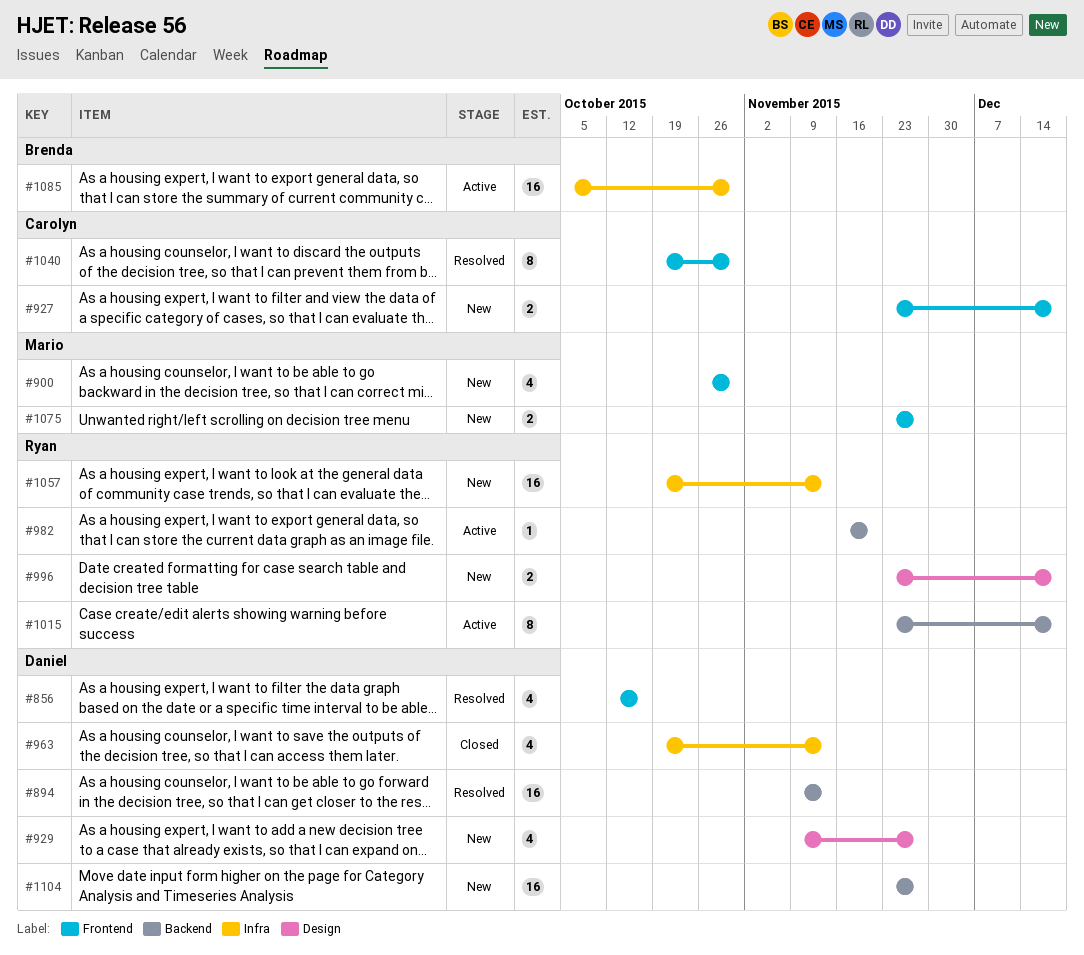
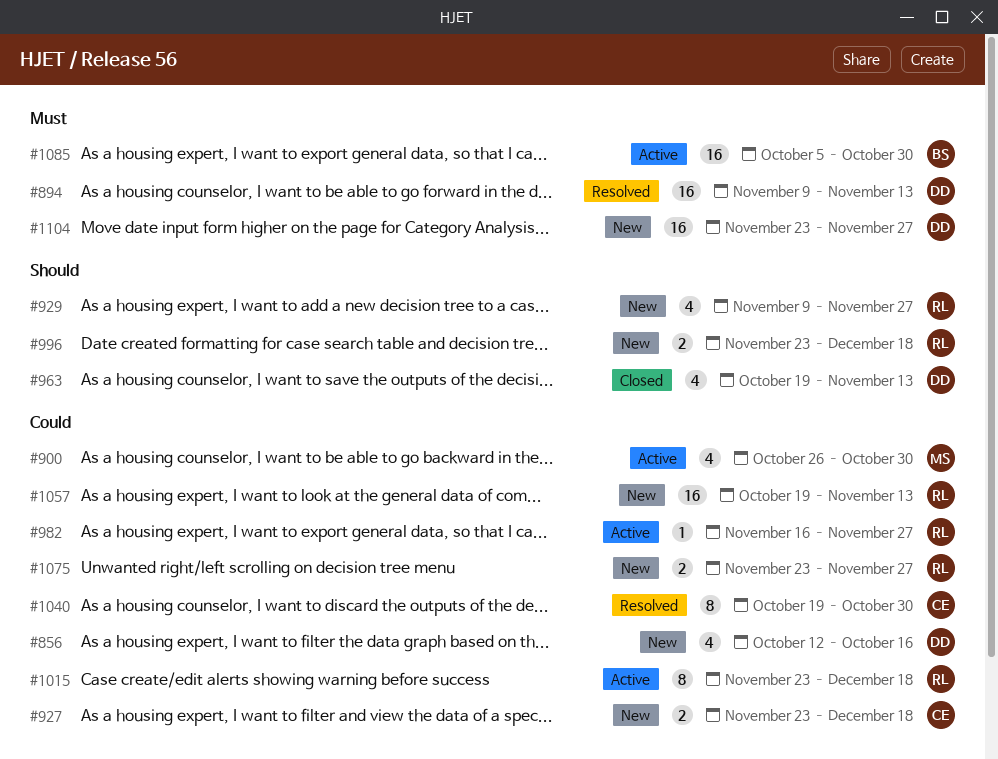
#856, status: Resolved -> New
#900, status: New -> Active
#929, owner: Daniel -> Ryan
#982, due: Nov 20 -> Nov 27
#1075, owner: Mario -> Ryan

